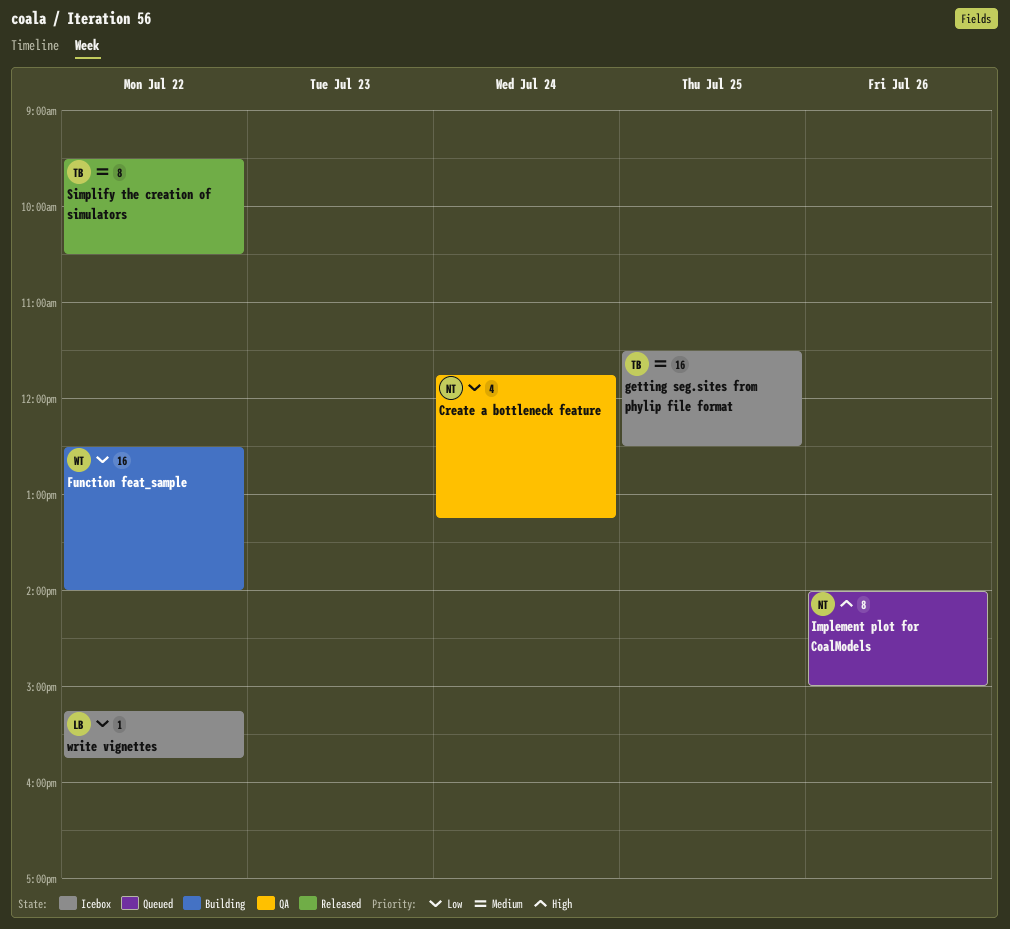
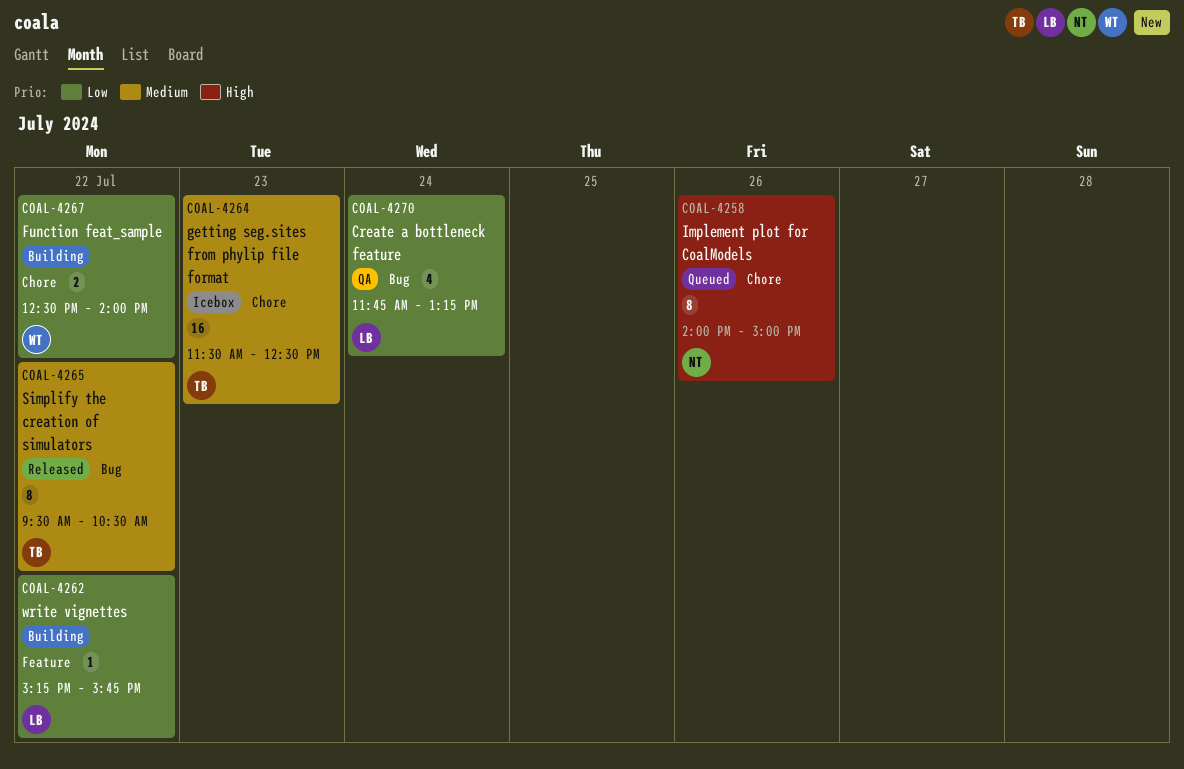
Create a bottleneck feature, owner: NT -> LB
Function feat_sample, estimate: 16 -> 2
getting seg.sites from phylip file format, day: Jul 25 -> Jul 23
write vignettes, status: Icebox -> Building

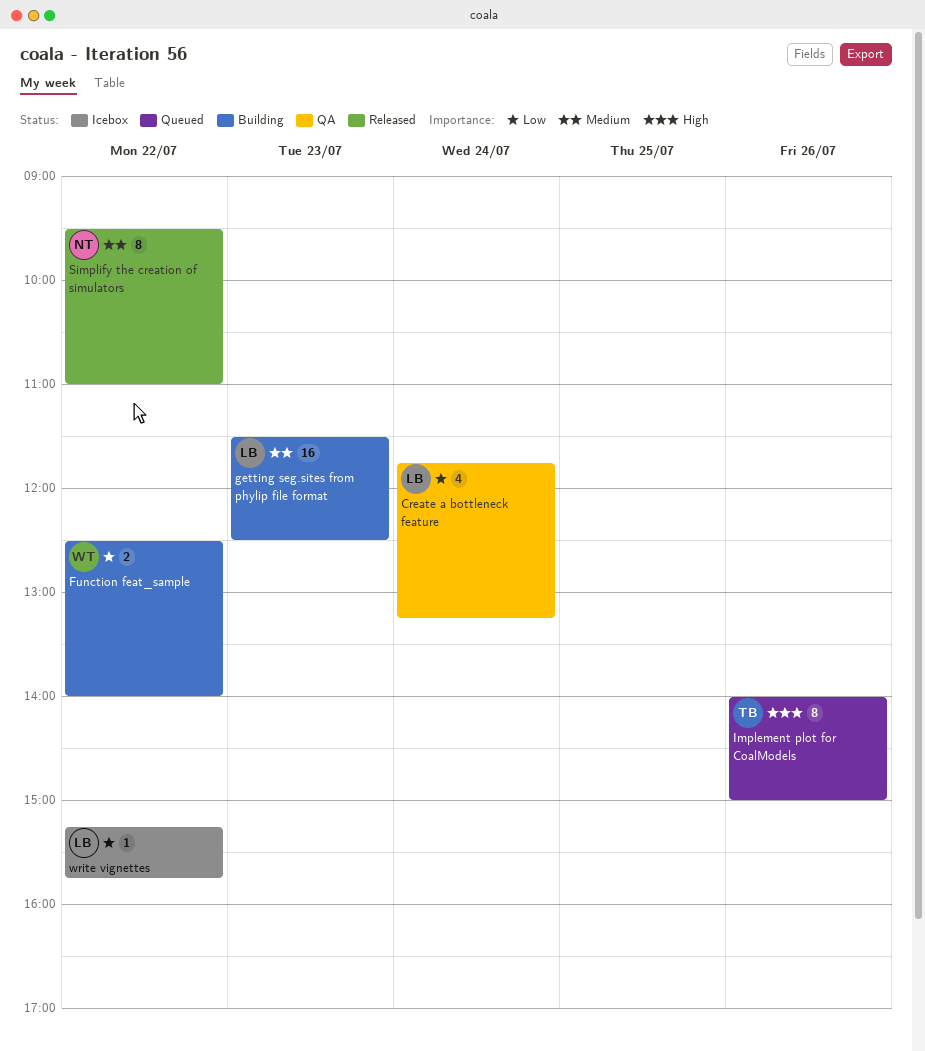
getting seg.sites from phylip file format, status: Icebox -> Building
getting seg.sites from phylip file format, owner: TB -> LB
Implement plot for CoalModels, owner: NT -> TB
Simplify the creation of simulators, owner: TB -> NT
Simplify the creation of simulators, ends: 10:30 -> 11:00
write vignettes, status: Building -> Icebox

